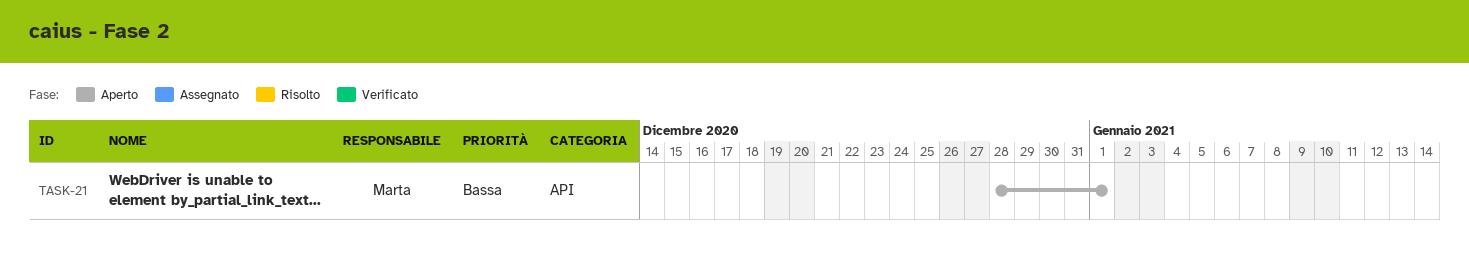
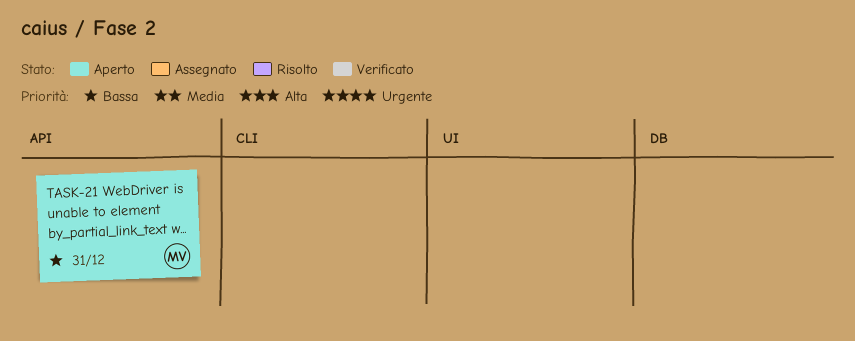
TASK-21, due: Jan 1 -> Dec 31

